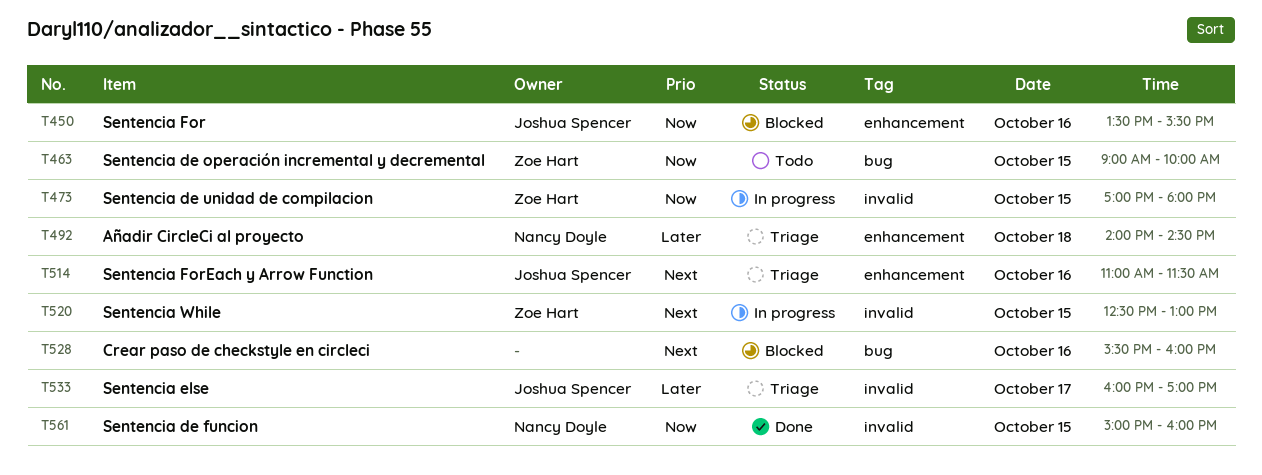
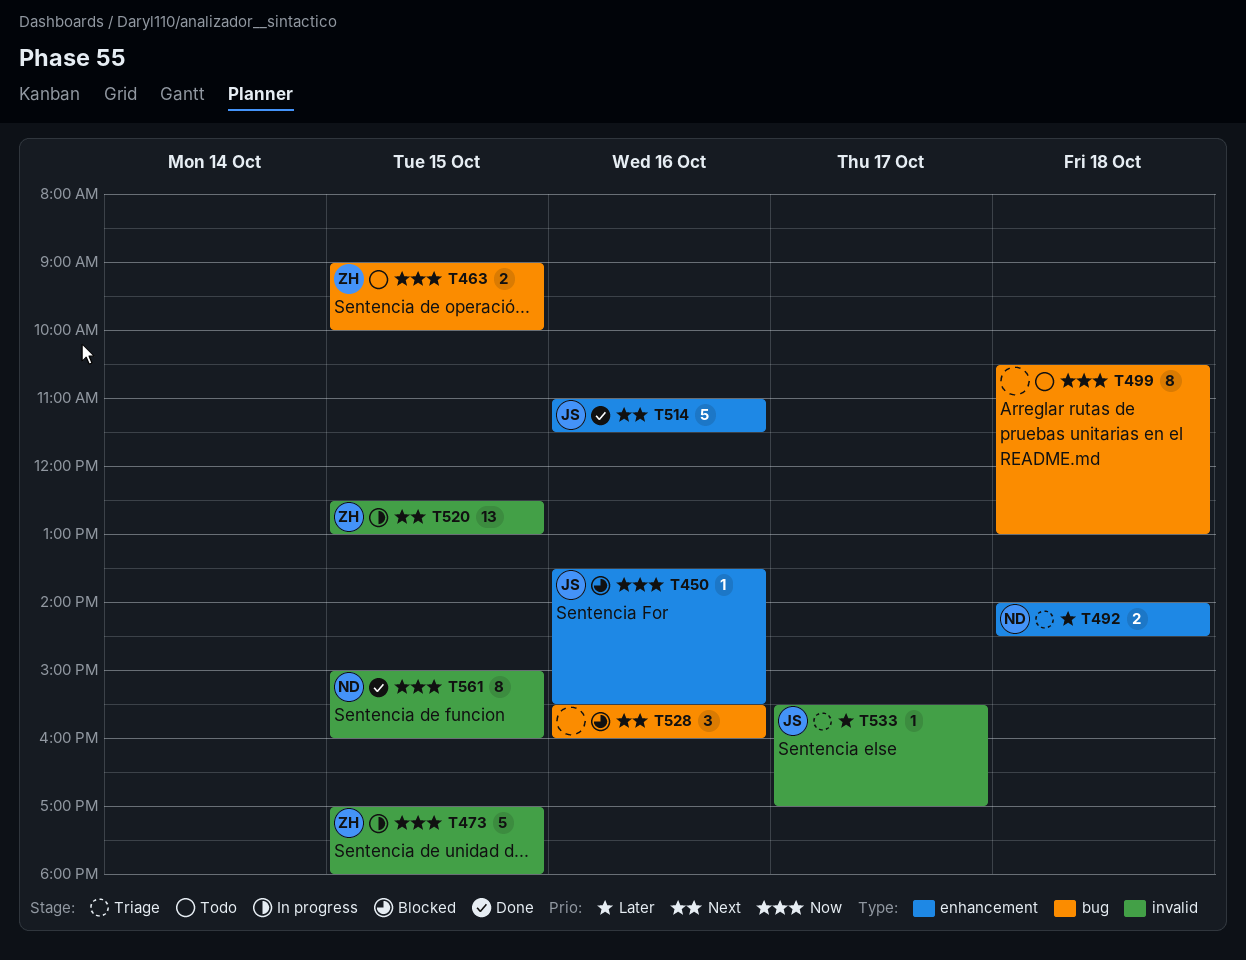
T499: none -> present
T514, status: Triage -> Done
T533, begins: 16:00 -> 15:30

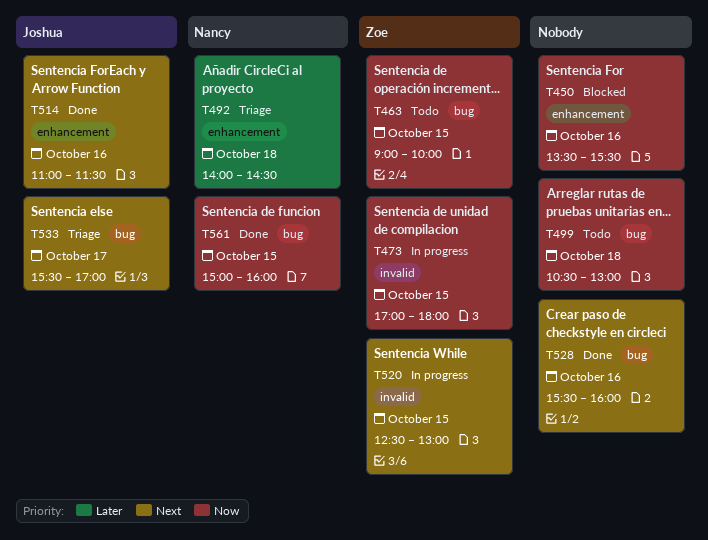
T450, owner: Joshua -> none
T528, status: Blocked -> Done
T533, priority: Later -> Next
T533, label: invalid -> bug
T561, label: invalid -> bug

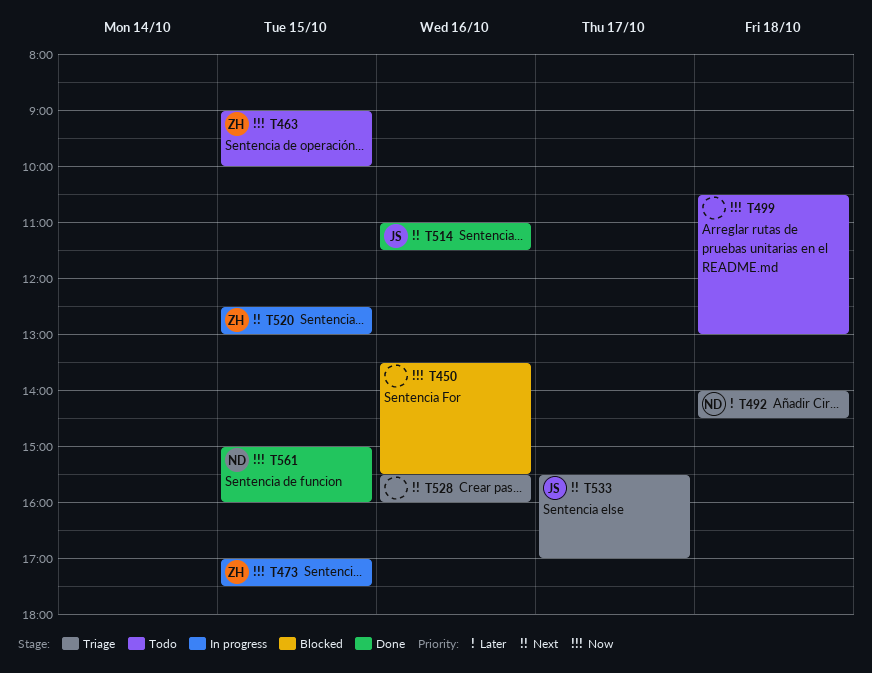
T473, ends: 18:00 -> 17:30
T528, status: Done -> Triage

